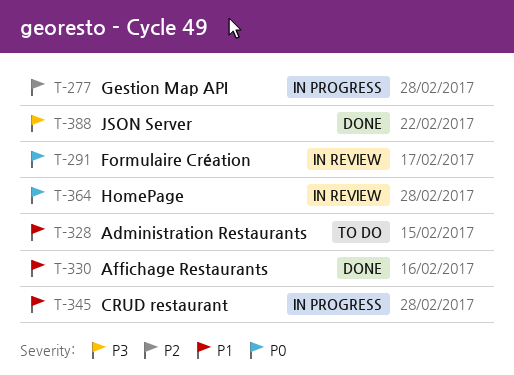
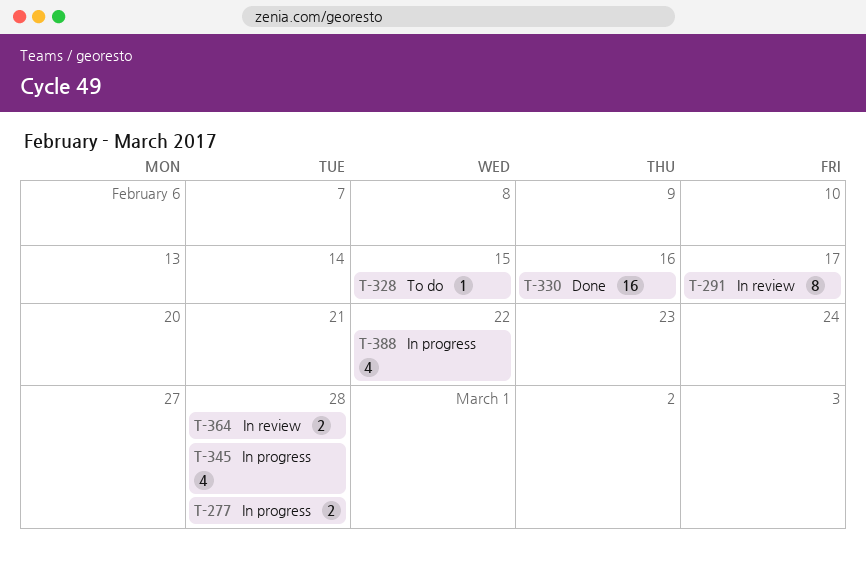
T-388, status: Done -> In progress

